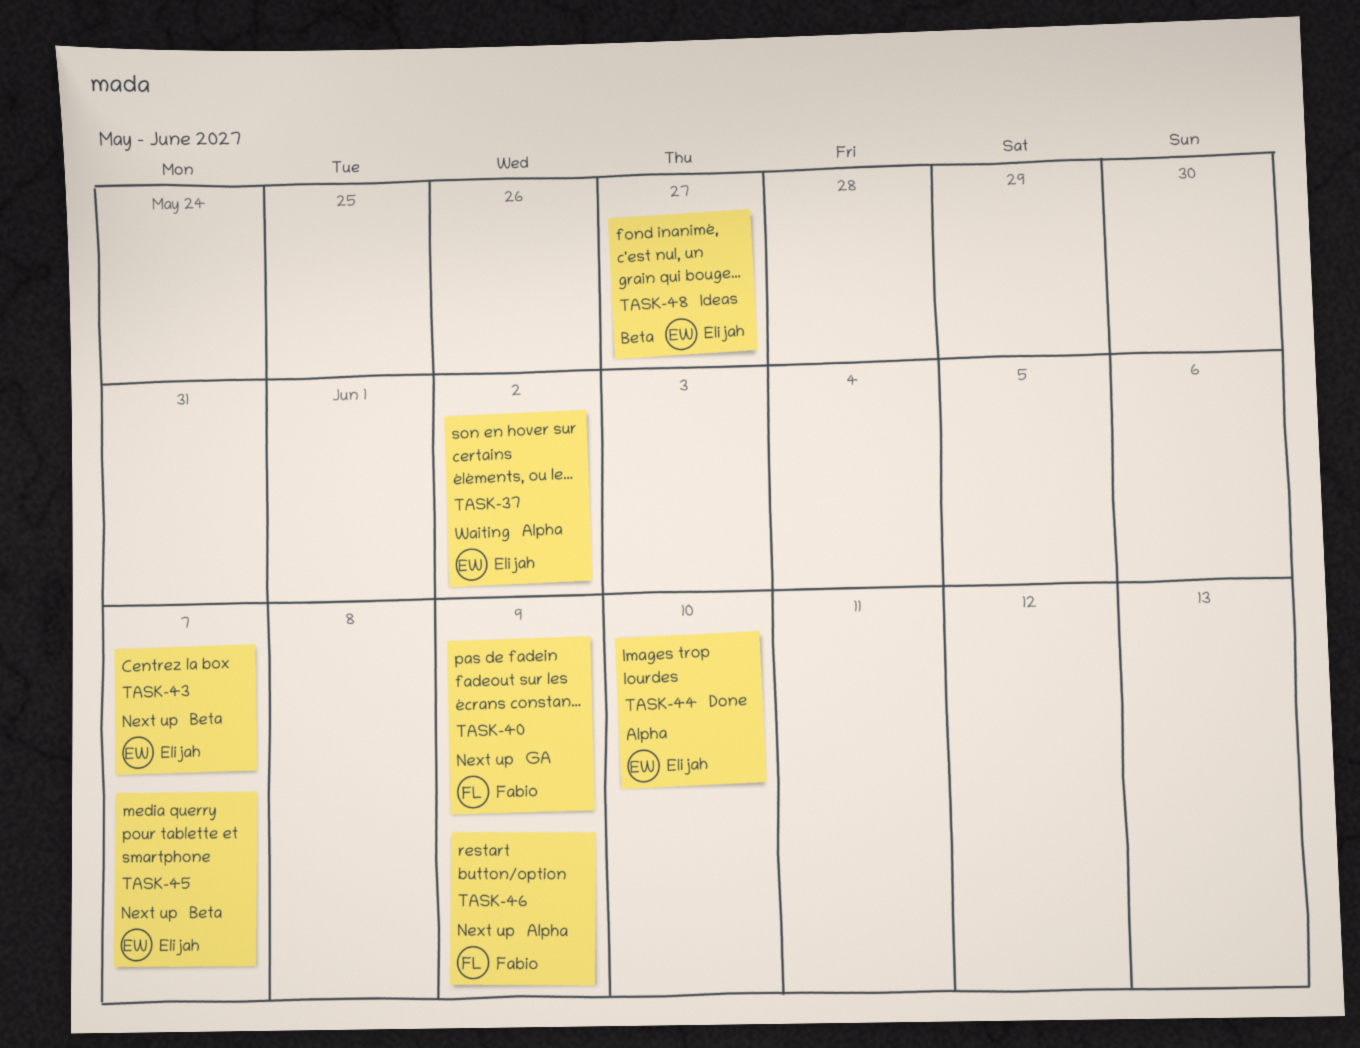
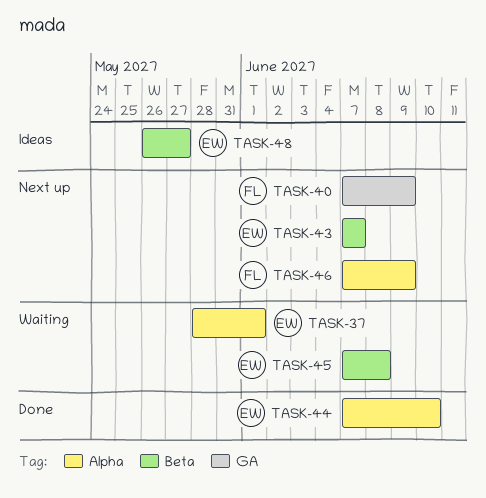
TASK-37, due: Jun 2 -> Jun 1
TASK-45, status: Next up -> Waiting
TASK-45, due: Jun 7 -> Jun 8

